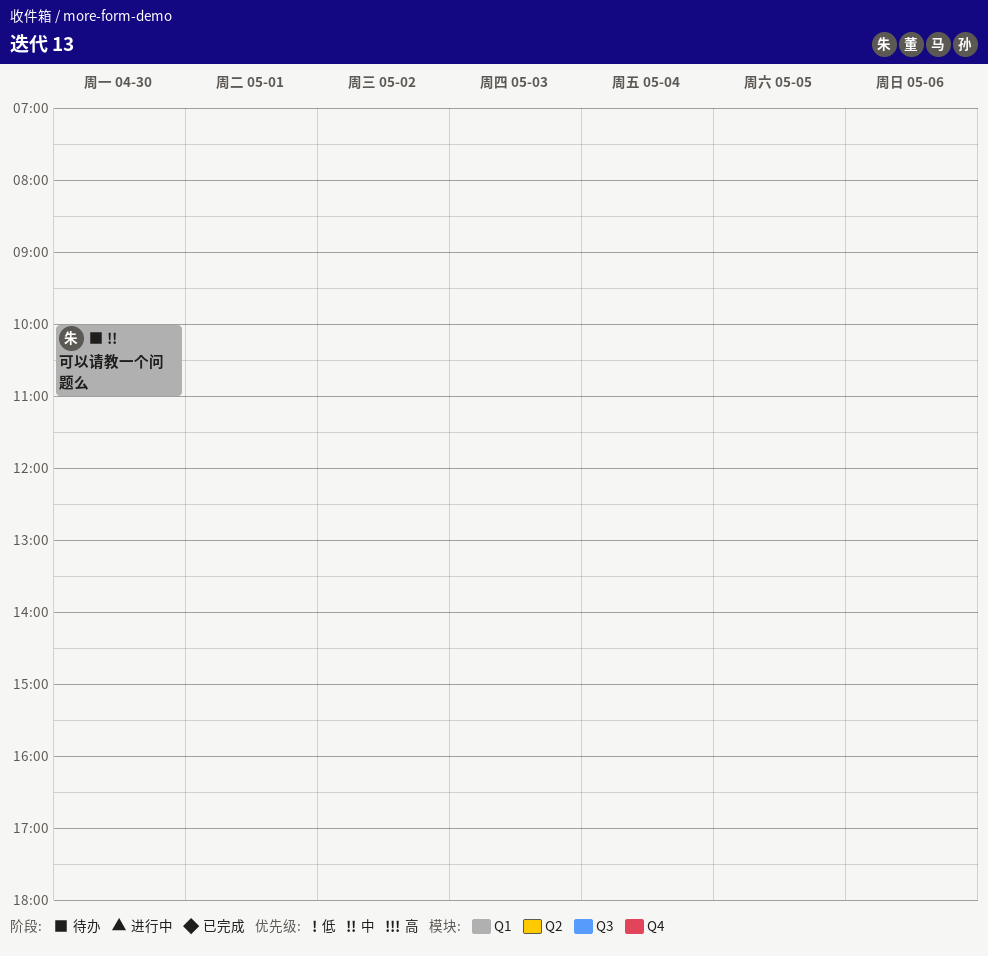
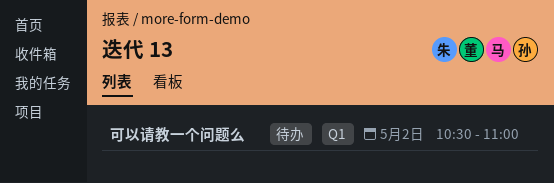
可以请教一个问题么, day: Apr 30 -> May 2
可以请教一个问题么, begins: 10:00 -> 10:30

